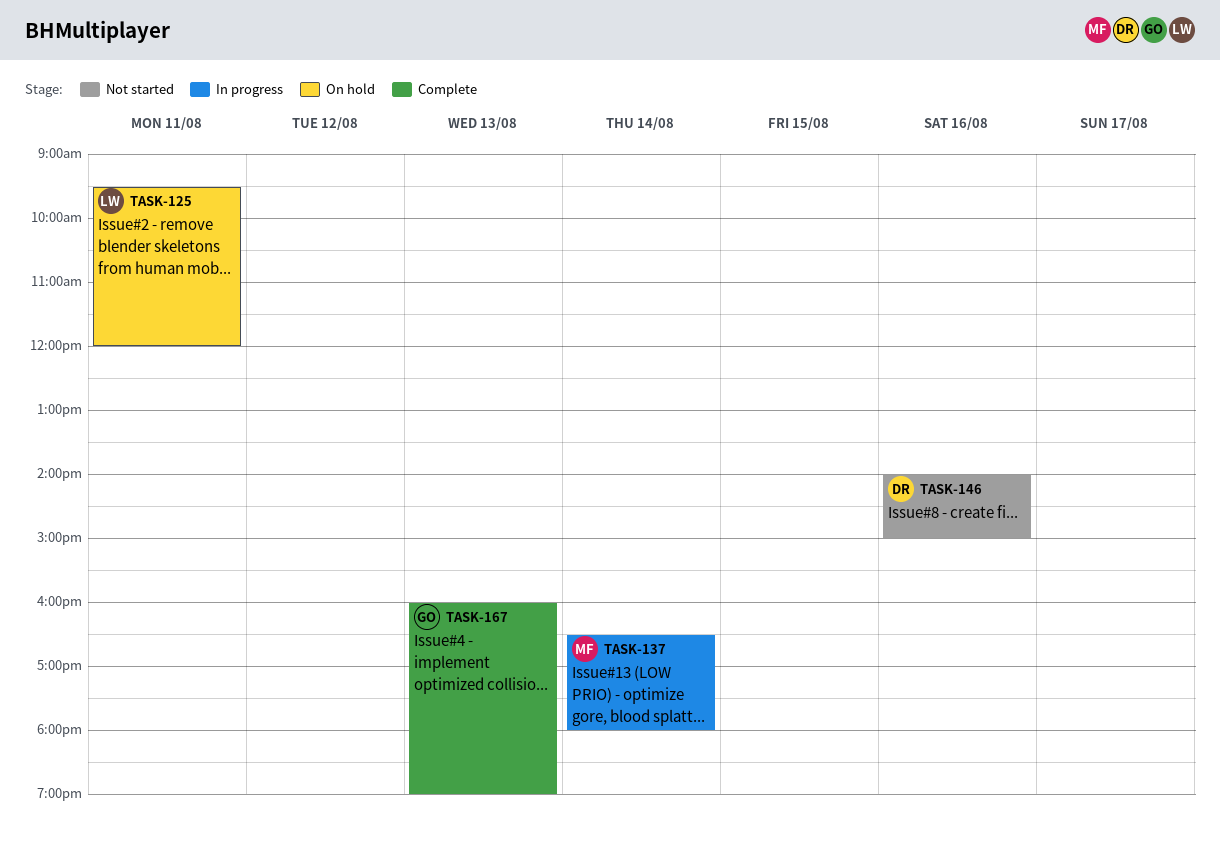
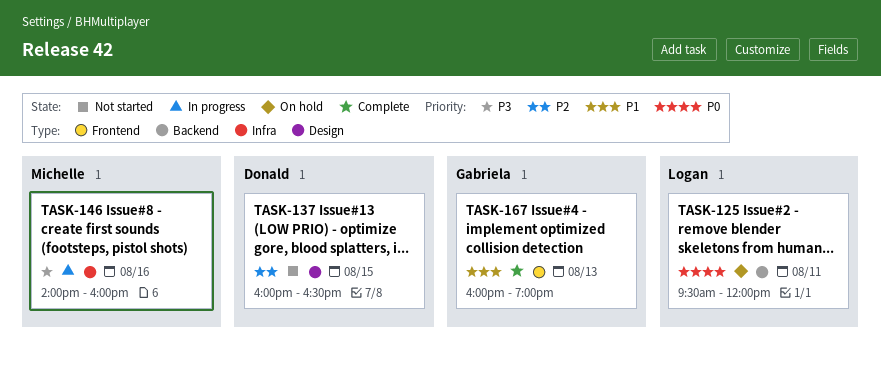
TASK-137, status: In progress -> Not started
TASK-137, owner: Michelle -> Donald
TASK-137, day: Aug 14 -> Aug 15
TASK-137, begins: 16:30 -> 16:00
TASK-137, ends: 18:00 -> 16:30
TASK-146, status: Not started -> In progress
TASK-146, owner: Donald -> Michelle
TASK-146, ends: 15:00 -> 16:00

